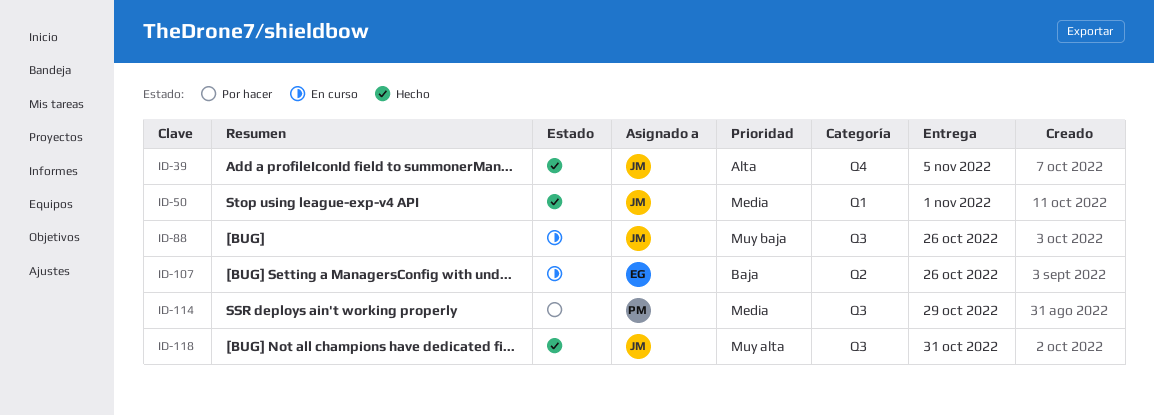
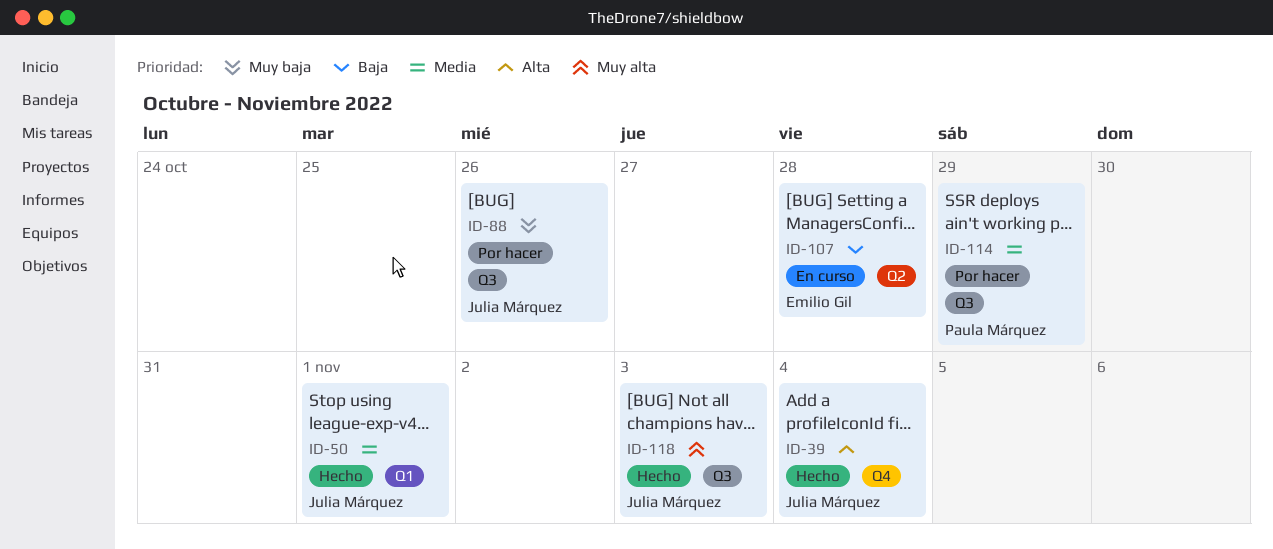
ID-39, due: Nov 5 -> Nov 4
ID-88, status: En curso -> Por hacer
ID-107, due: Oct 26 -> Oct 28
ID-118, due: Oct 31 -> Nov 3

